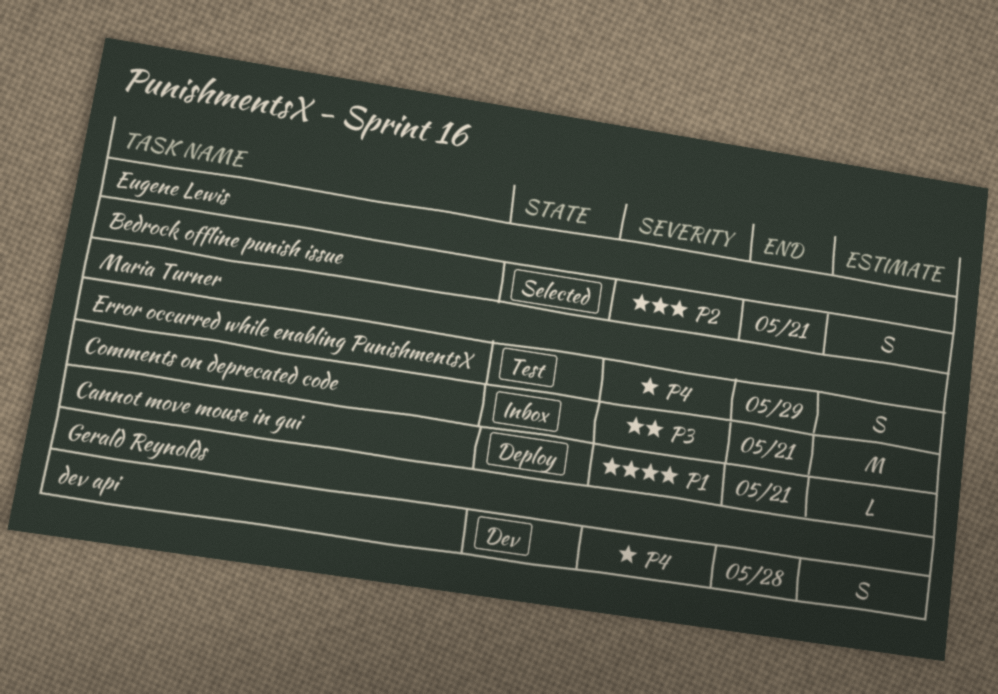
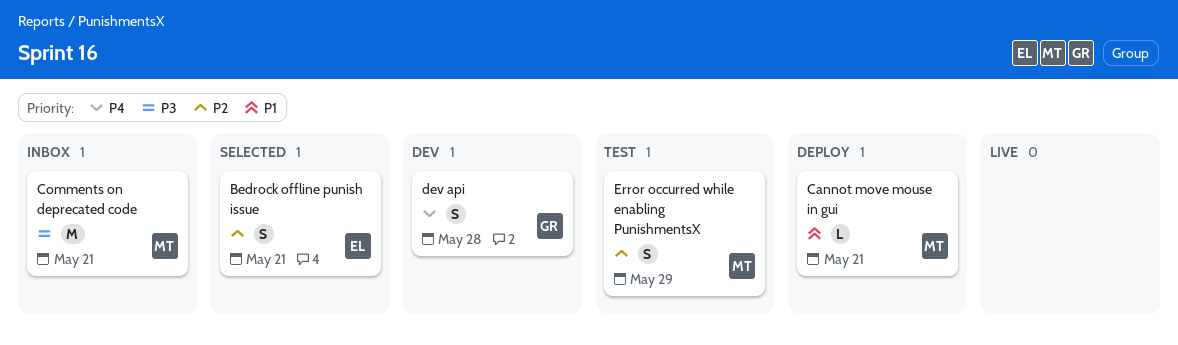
Error occurred while enabling PunishmentsX, priority: P4 -> P2

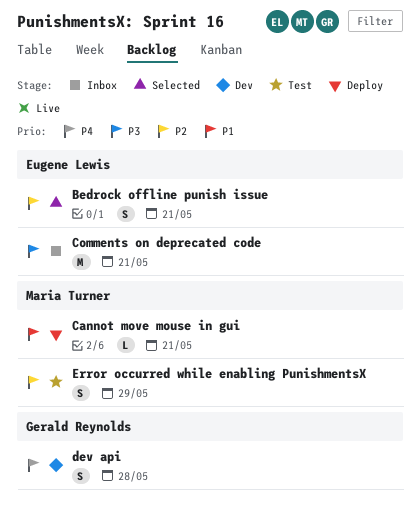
Comments on deprecated code, owner: Maria Turner -> Eugene Lewis

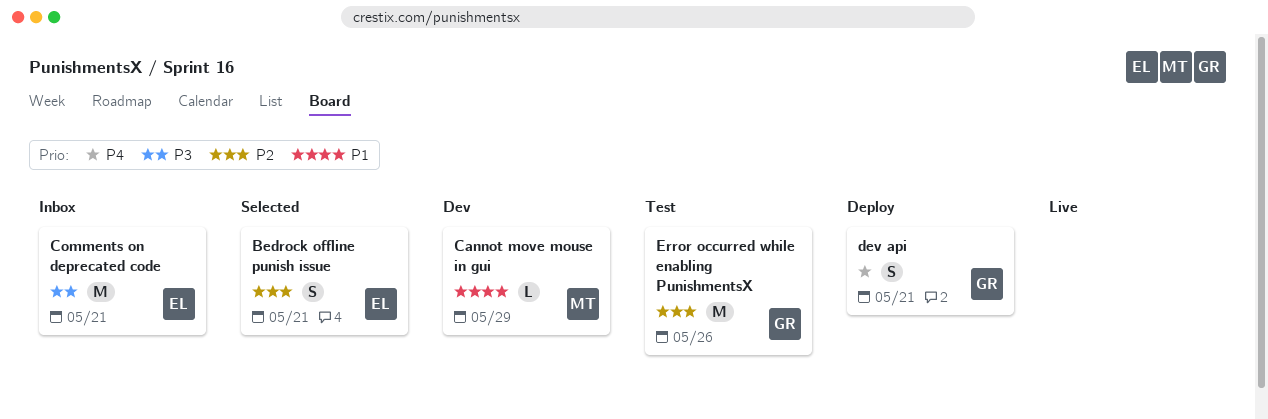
Cannot move mouse in gui, status: Deploy -> Dev
Cannot move mouse in gui, due: May 21 -> May 29
dev api, status: Dev -> Deploy
dev api, due: May 28 -> May 21
Error occurred while enabling PunishmentsX, owner: Maria Turner -> Gerald Reynolds
Error occurred while enabling PunishmentsX, estimate: S -> M
Error occurred while enabling PunishmentsX, due: May 29 -> May 26

